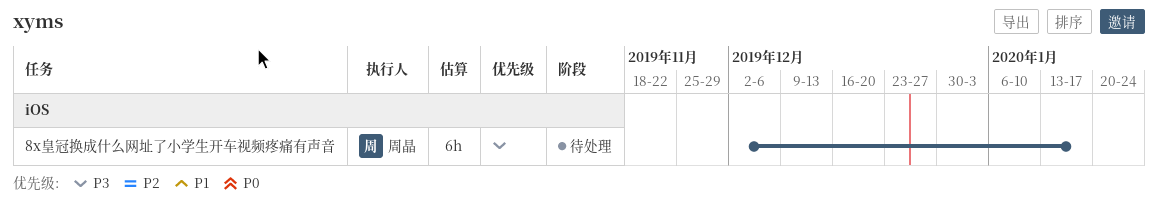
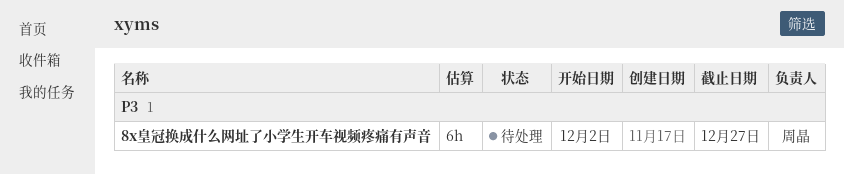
8x皇冠换成什么网址了小学生开车视频疼痛有声音, due: Jan 17 -> Dec 27

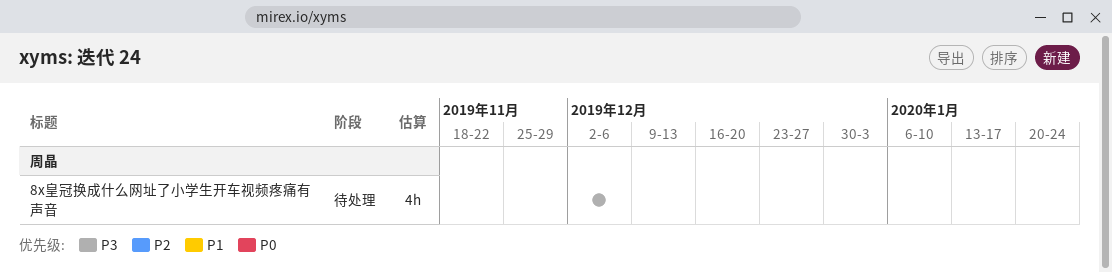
8x皇冠换成什么网址了小学生开车视频疼痛有声音, estimate: 6h -> 4h
8x皇冠换成什么网址了小学生开车视频疼痛有声音, due: Dec 27 -> Dec 6

